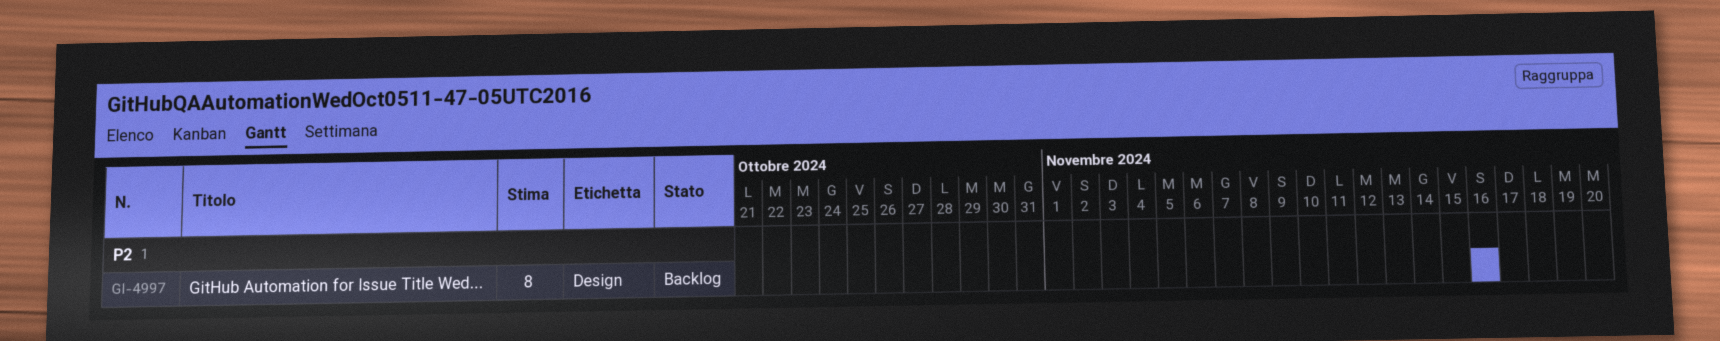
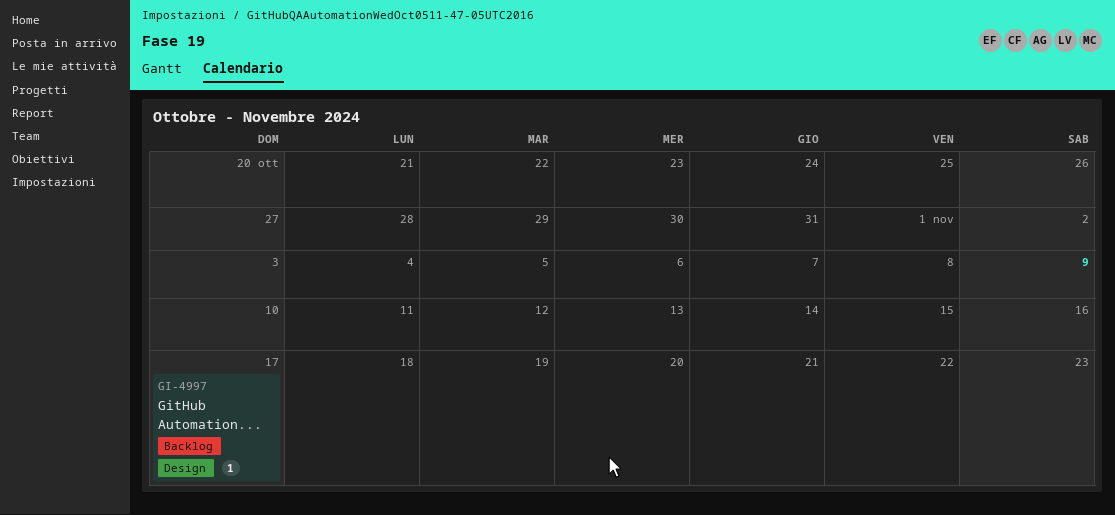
GI-4997, estimate: 8 -> 1
GI-4997, due: Nov 16 -> Nov 17

